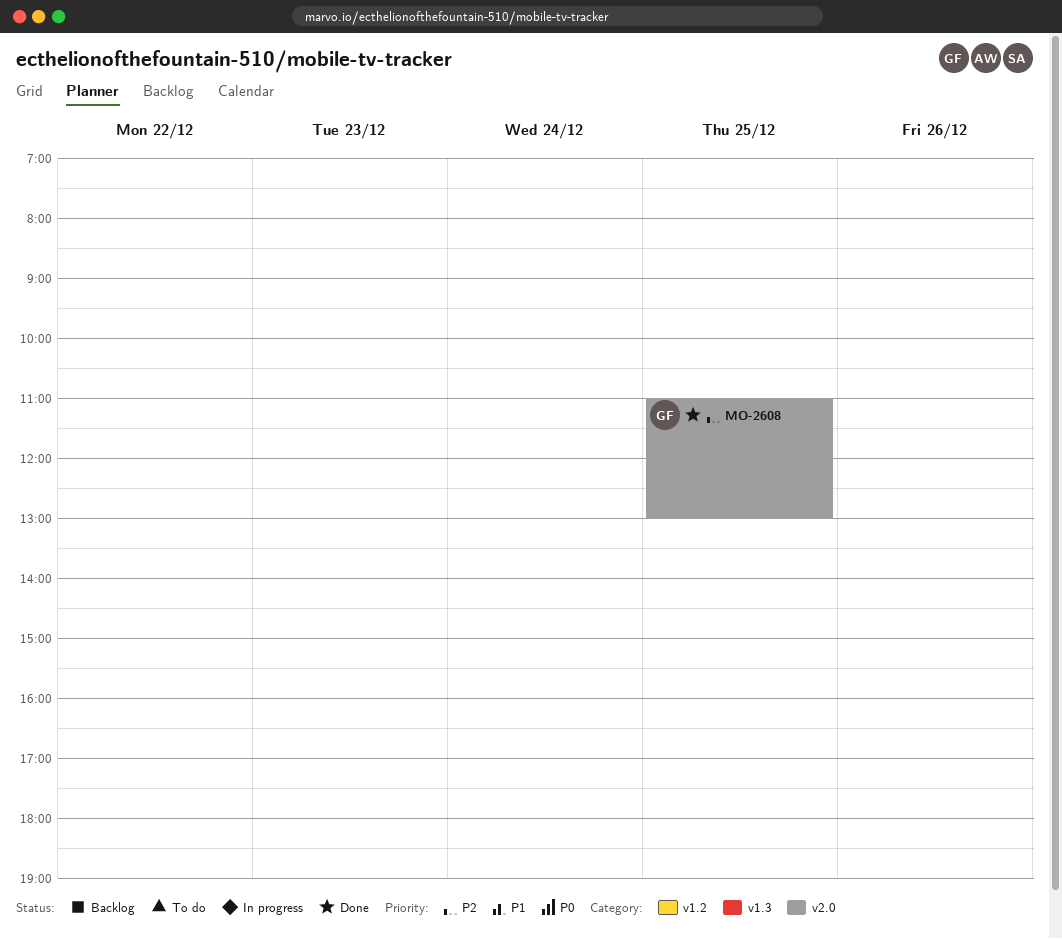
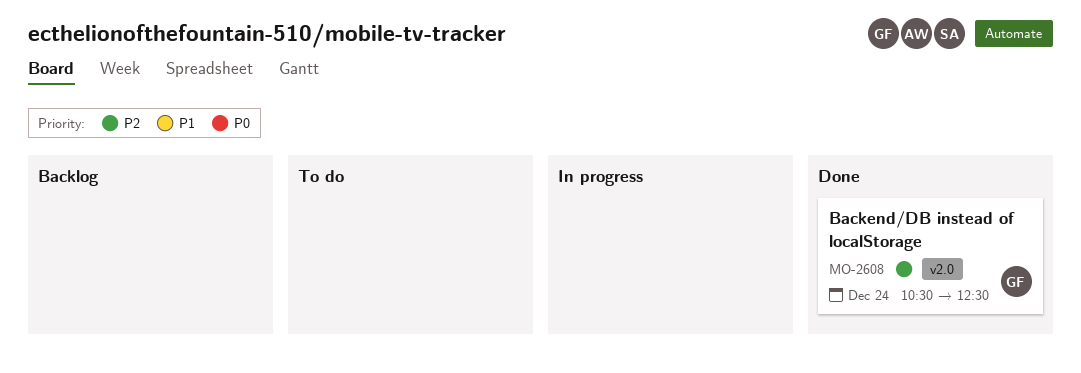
MO-2608, day: Dec 25 -> Dec 24
MO-2608, begins: 11:00 -> 10:30
MO-2608, ends: 13:00 -> 12:30

